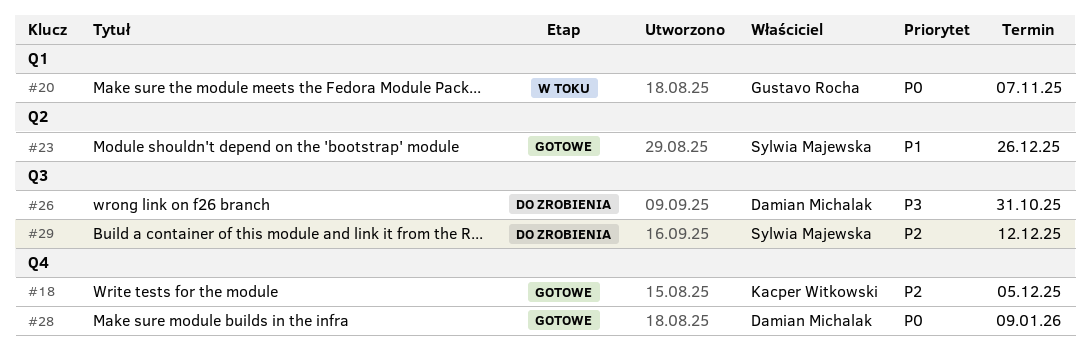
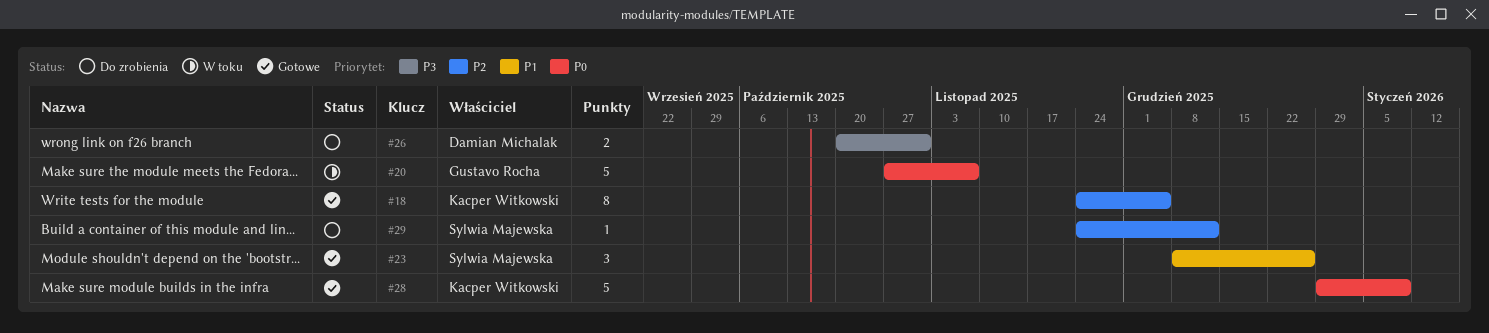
#28, owner: Damian Michalak -> Kacper Witkowski

